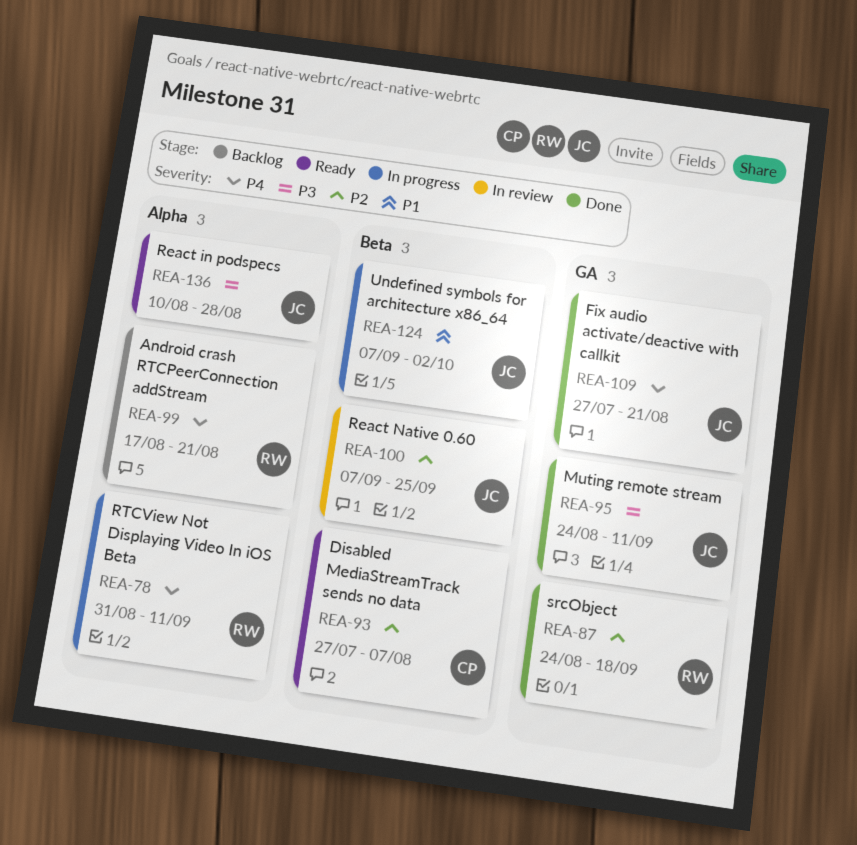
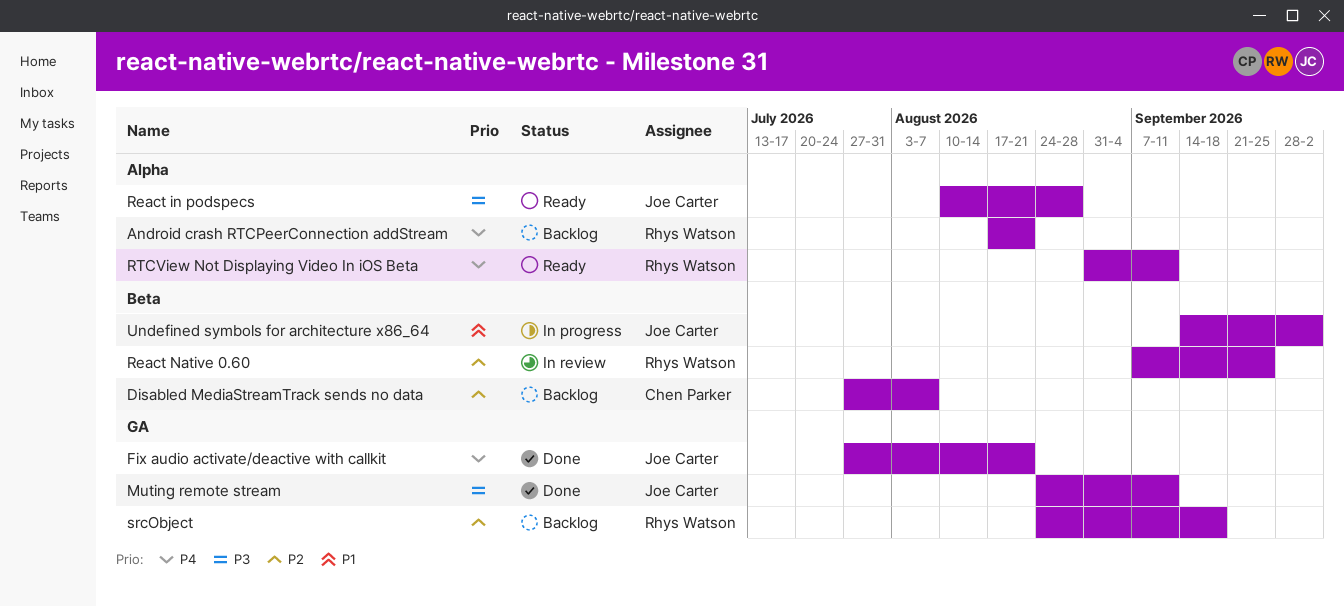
Disabled MediaStreamTrack sends no data, status: Ready -> Backlog
React Native 0.60, owner: Joe Carter -> Rhys Watson
RTCView Not Displaying Video In iOS Beta, status: In progress -> Ready
srcObject, status: Done -> Backlog
Undefined symbols for architecture x86_64, start: Sep 7 -> Sep 14

